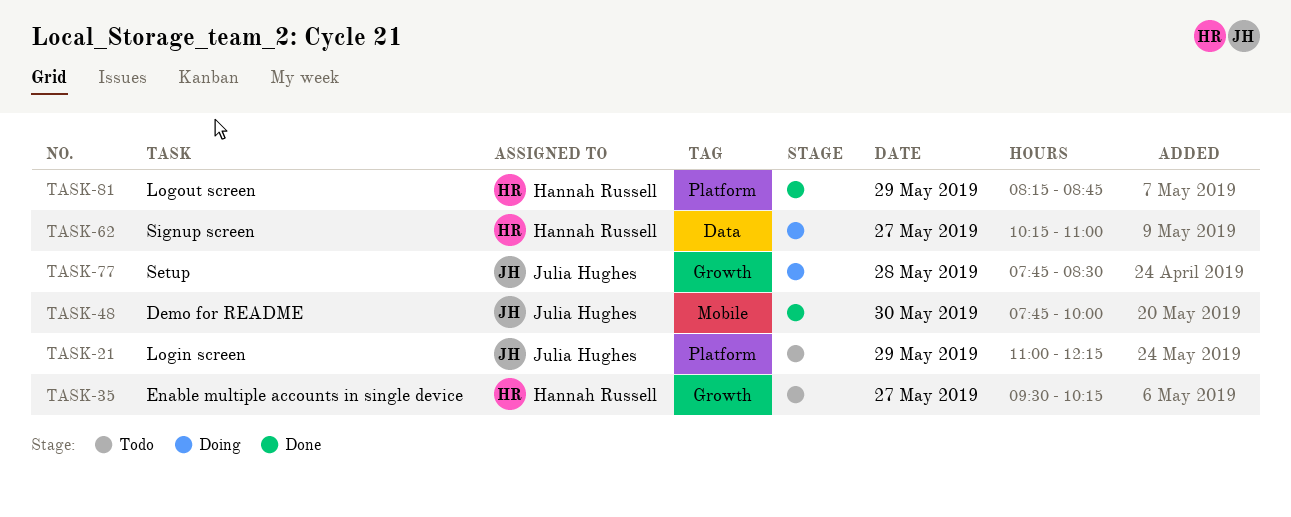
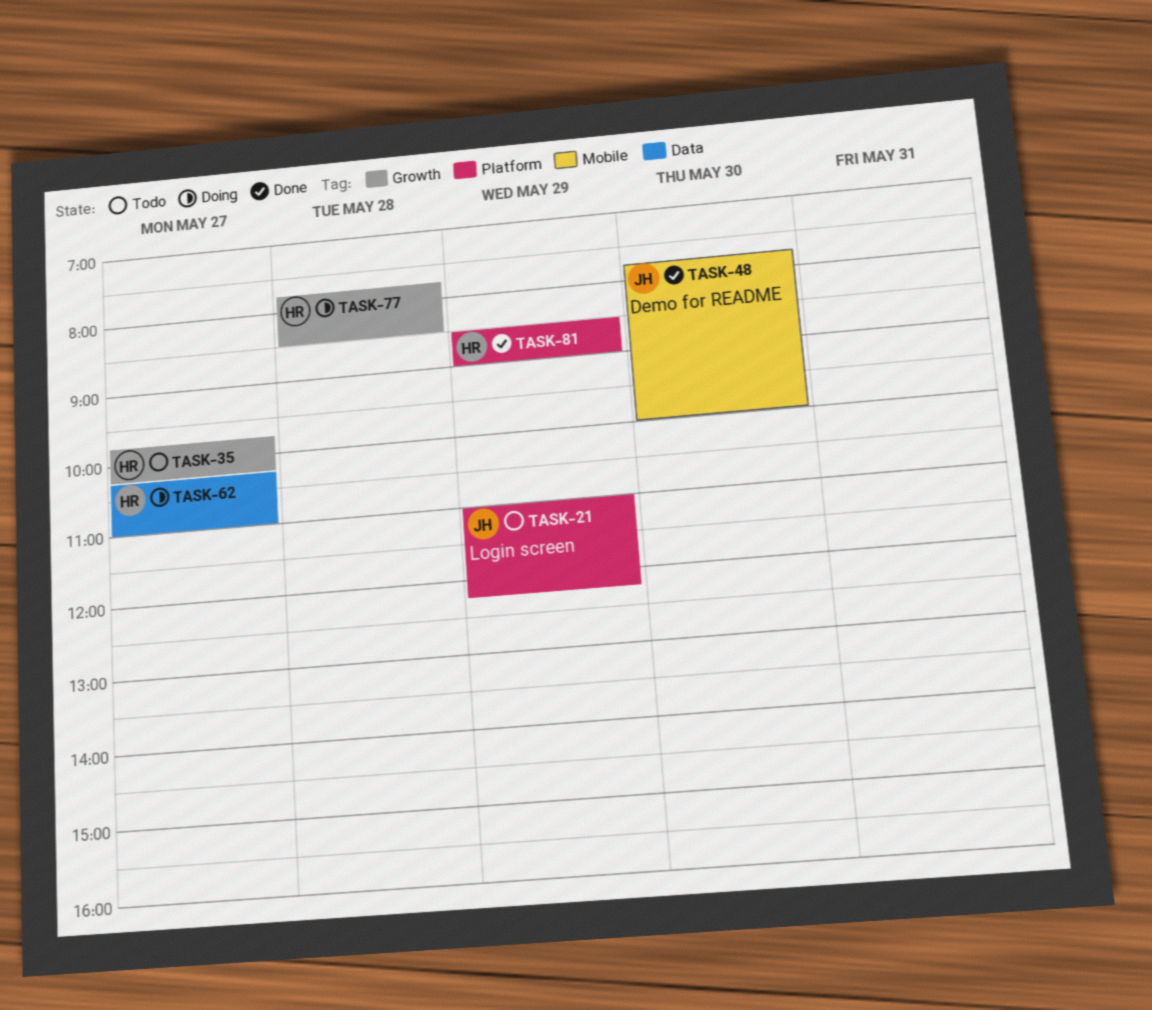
TASK-35, begins: 09:30 -> 09:45
TASK-77, owner: Julia Hughes -> Hannah Russell
TASK-81, begins: 08:15 -> 08:30
TASK-81, ends: 08:45 -> 09:00

